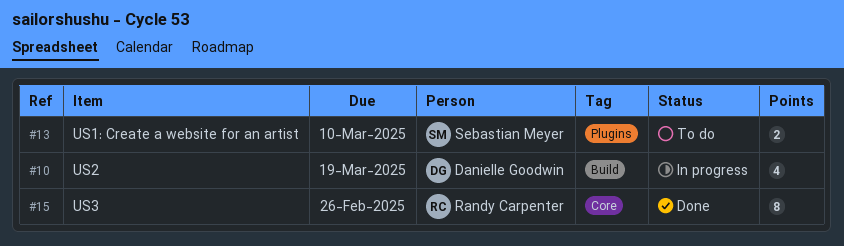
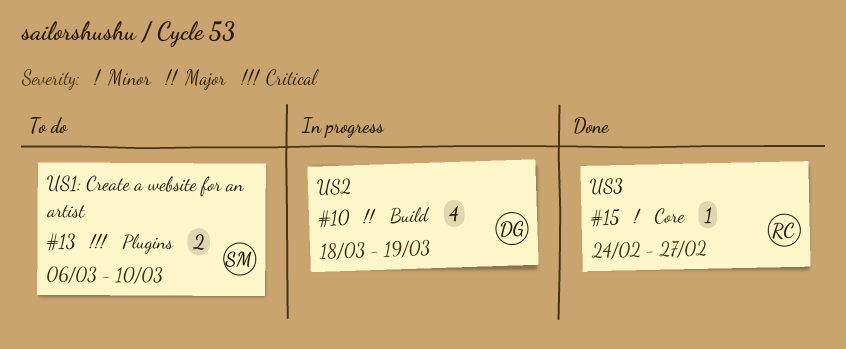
#15, estimate: 8 -> 1
#15, due: Feb 26 -> Feb 27

